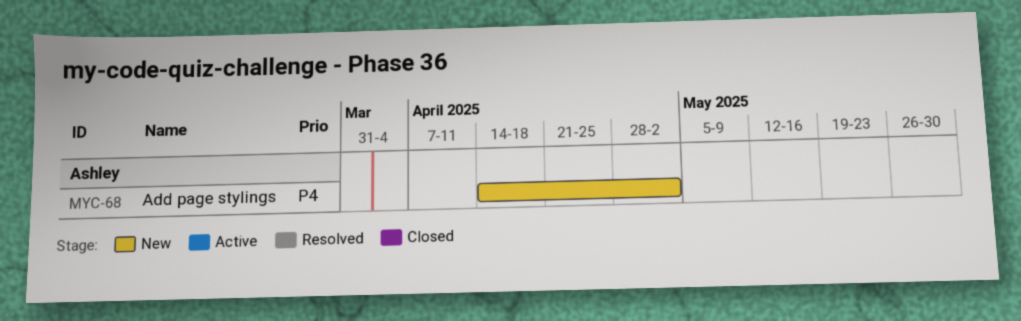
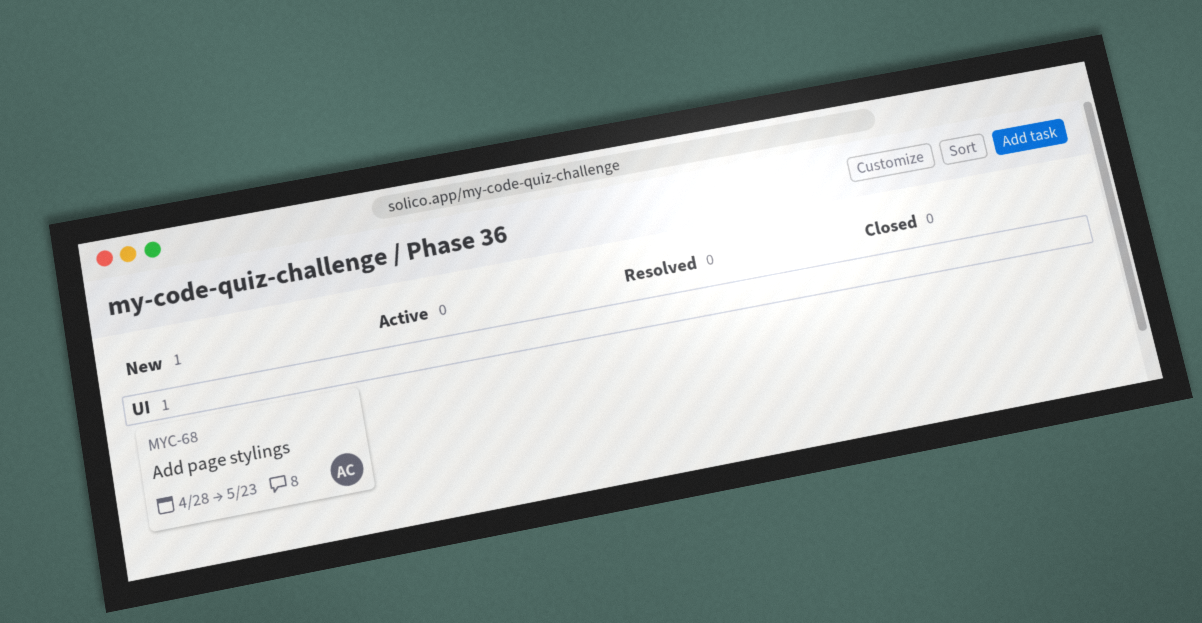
MYC-68, start: Apr 14 -> Apr 28
MYC-68, due: May 2 -> May 23

